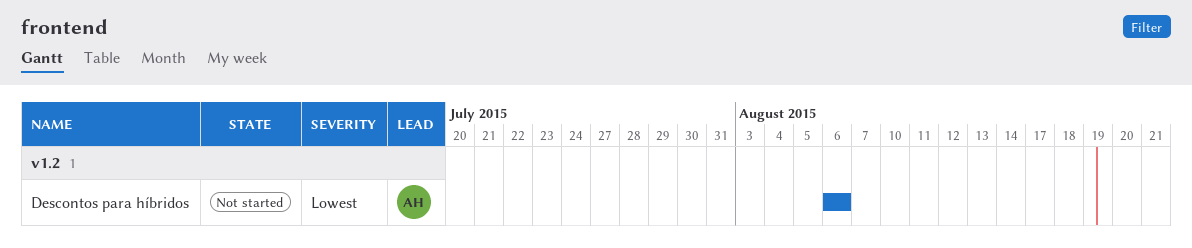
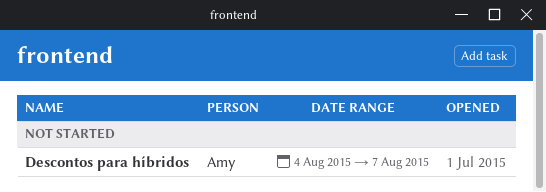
Descontos para híbridos, start: Aug 6 -> Aug 4
Descontos para híbridos, due: Aug 6 -> Aug 7

